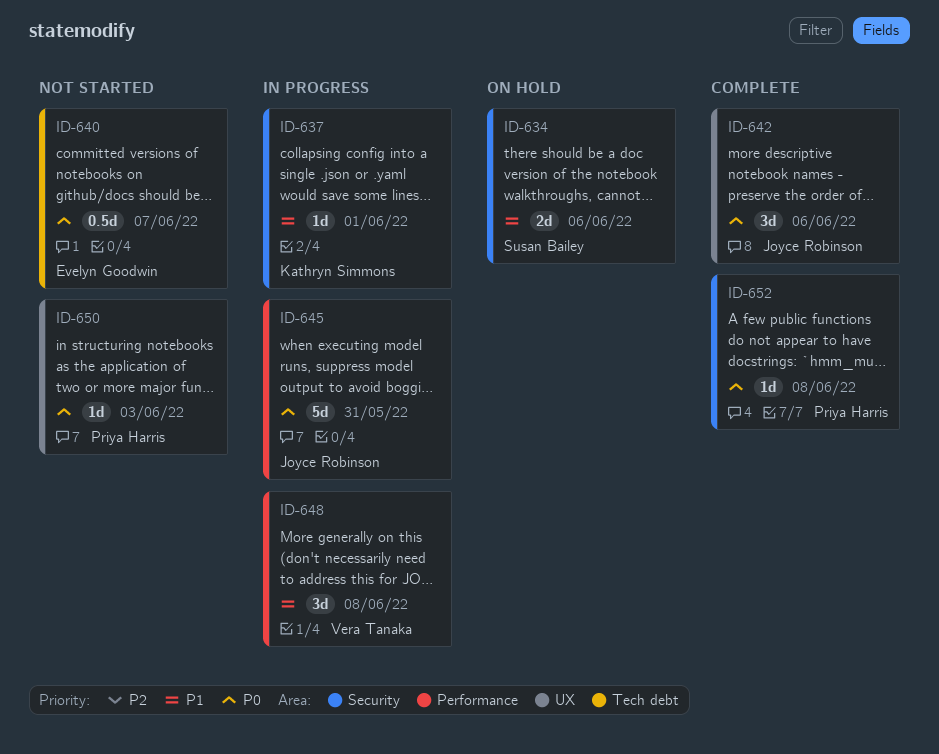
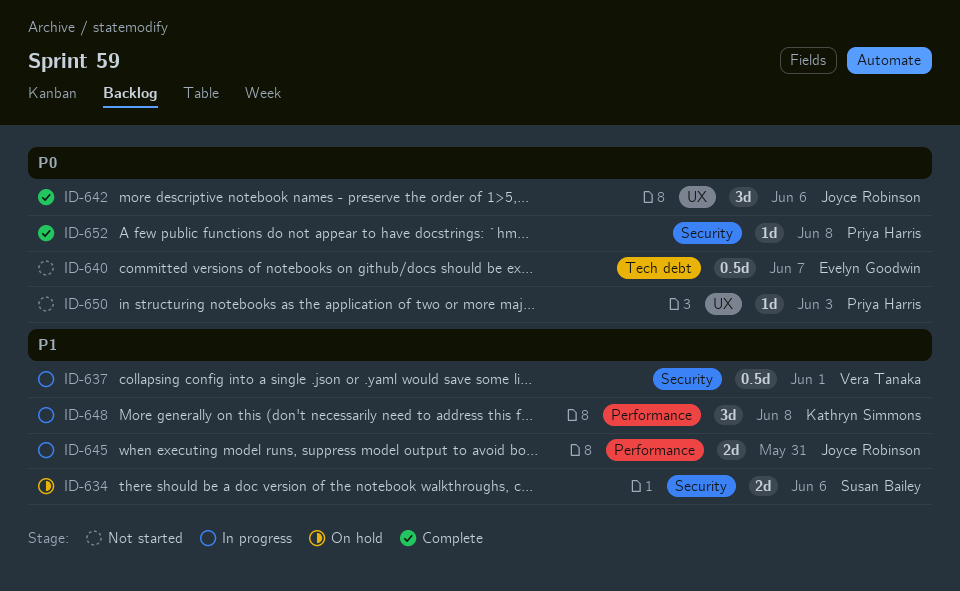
ID-637, owner: Kathryn Simmons -> Vera Tanaka
ID-637, estimate: 1d -> 0.5d
ID-645, priority: P0 -> P1
ID-645, estimate: 5d -> 2d
ID-648, owner: Vera Tanaka -> Kathryn Simmons

